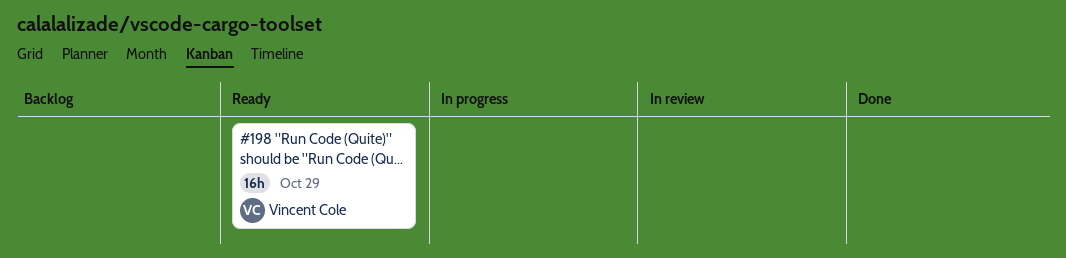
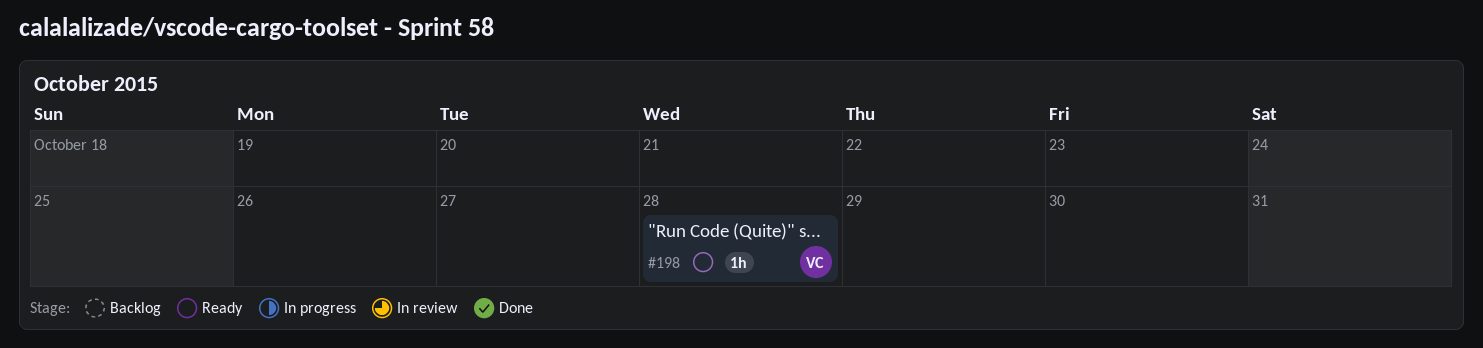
#198, estimate: 16h -> 1h
#198, due: Oct 29 -> Oct 28

